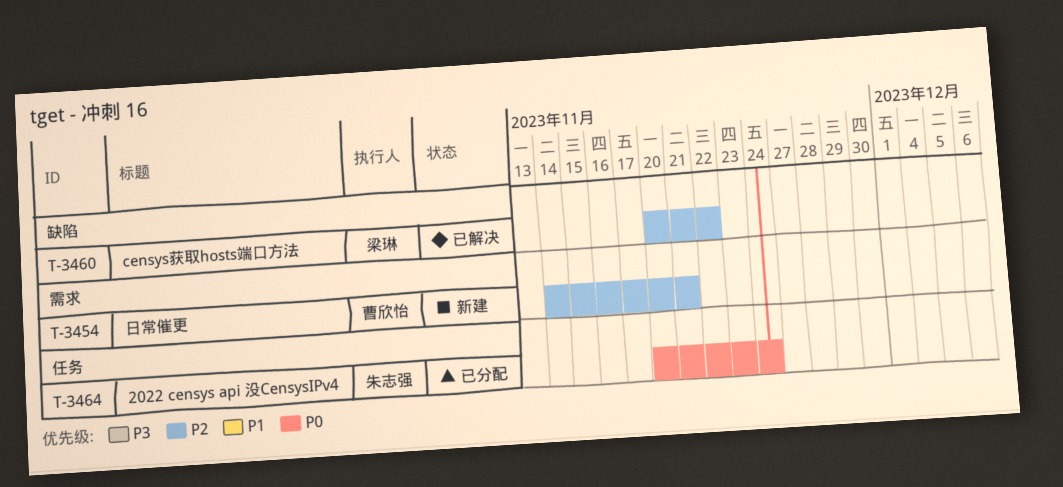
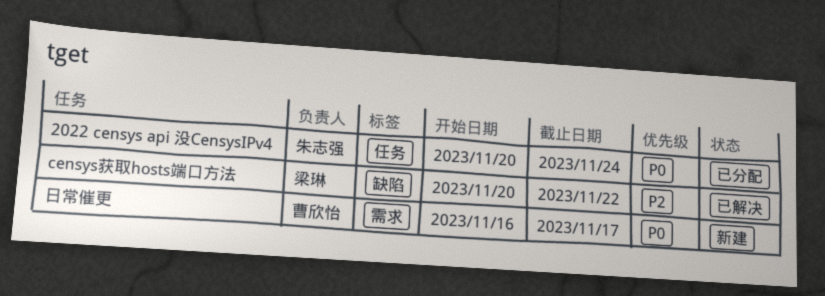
日常催更, priority: P2 -> P0
日常催更, start: Nov 14 -> Nov 16
日常催更, due: Nov 21 -> Nov 17

